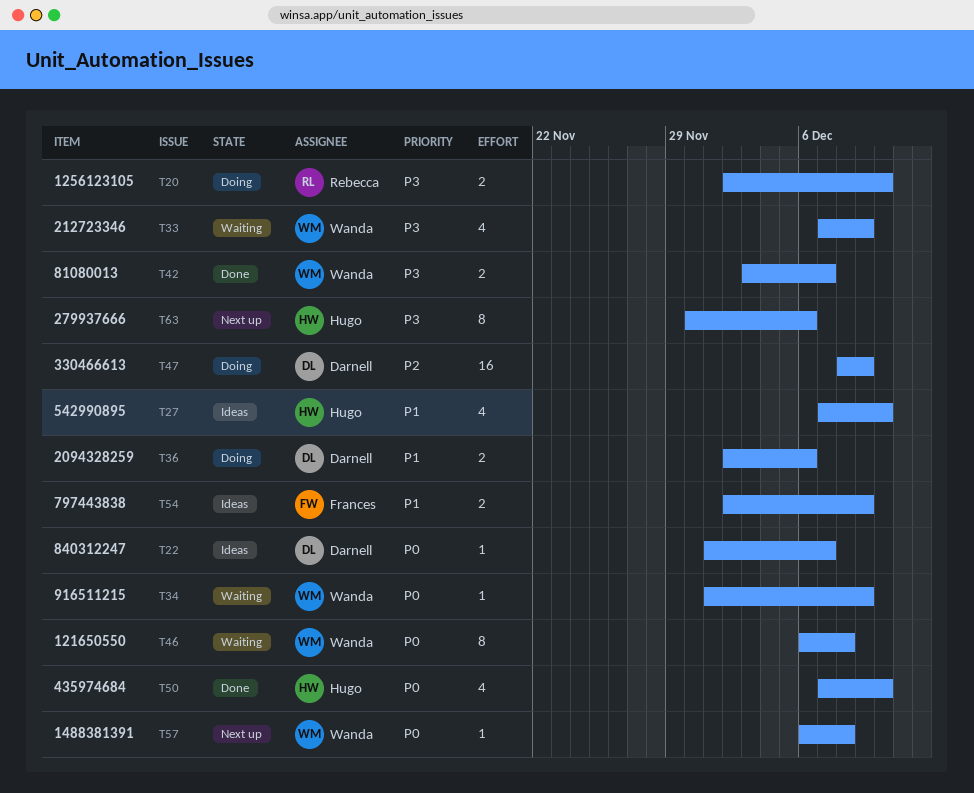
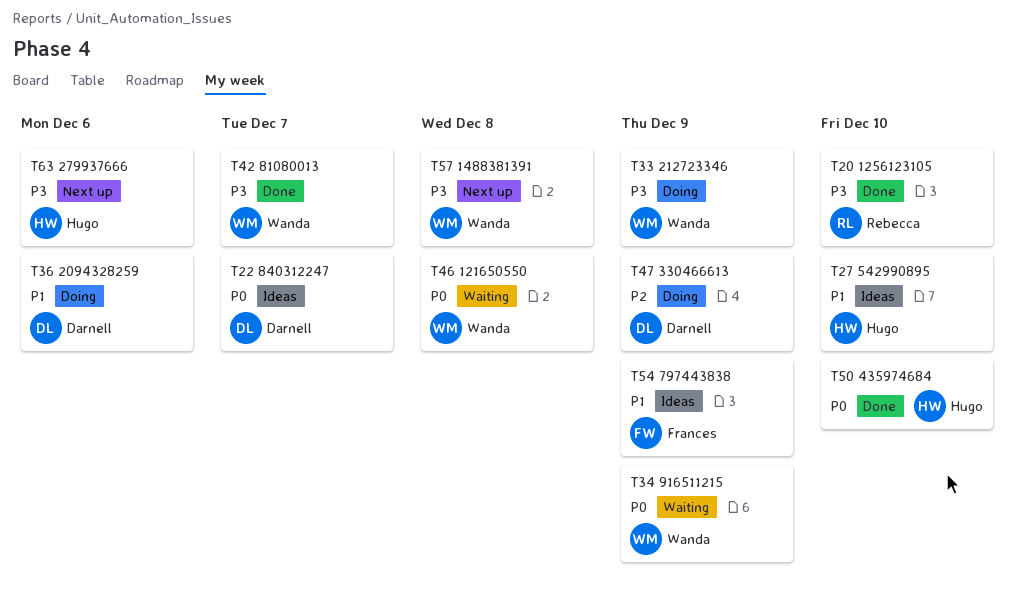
T20, status: Doing -> Done
T33, status: Waiting -> Doing
T57, priority: P0 -> P3

